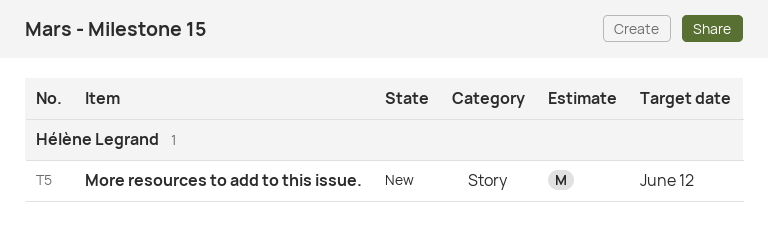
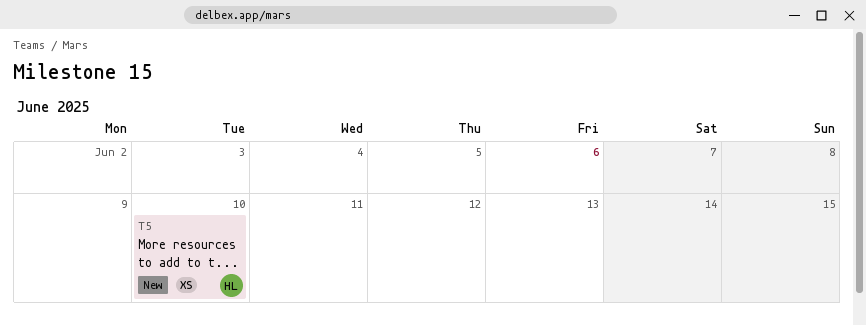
T5, estimate: M -> XS
T5, due: Jun 12 -> Jun 10

